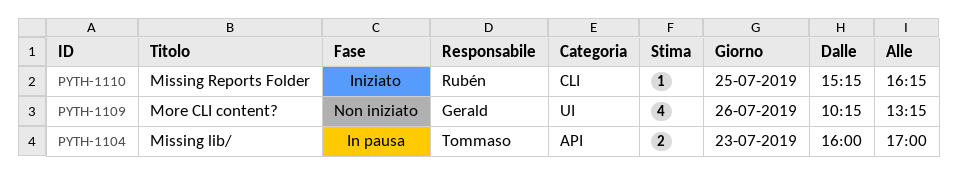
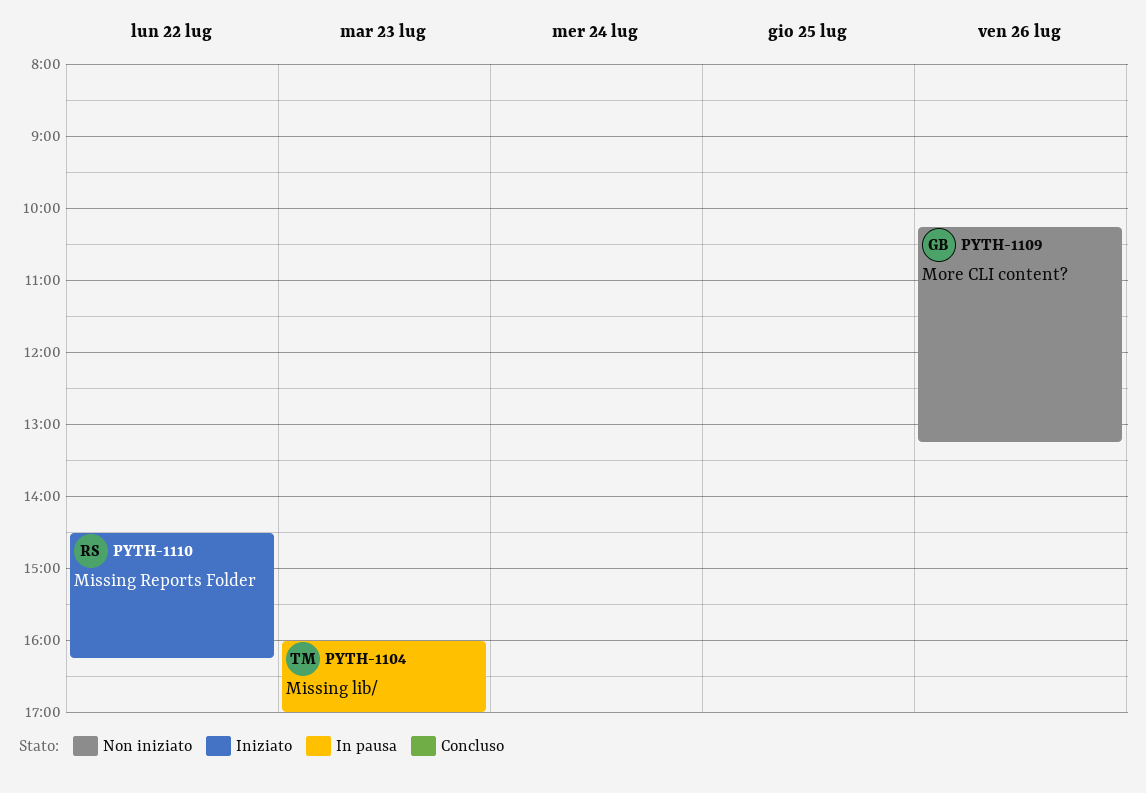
PYTH-1110, day: Jul 25 -> Jul 22
PYTH-1110, begins: 15:15 -> 14:30

